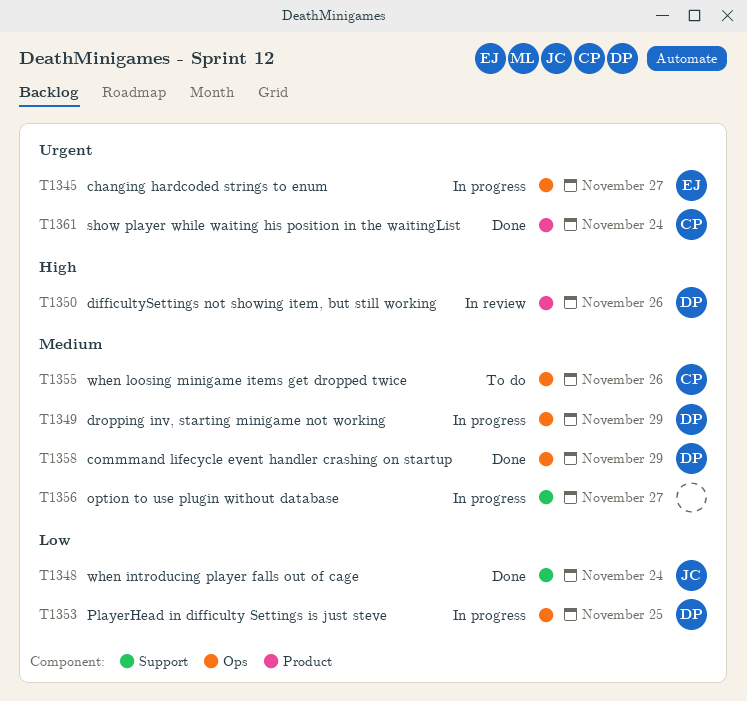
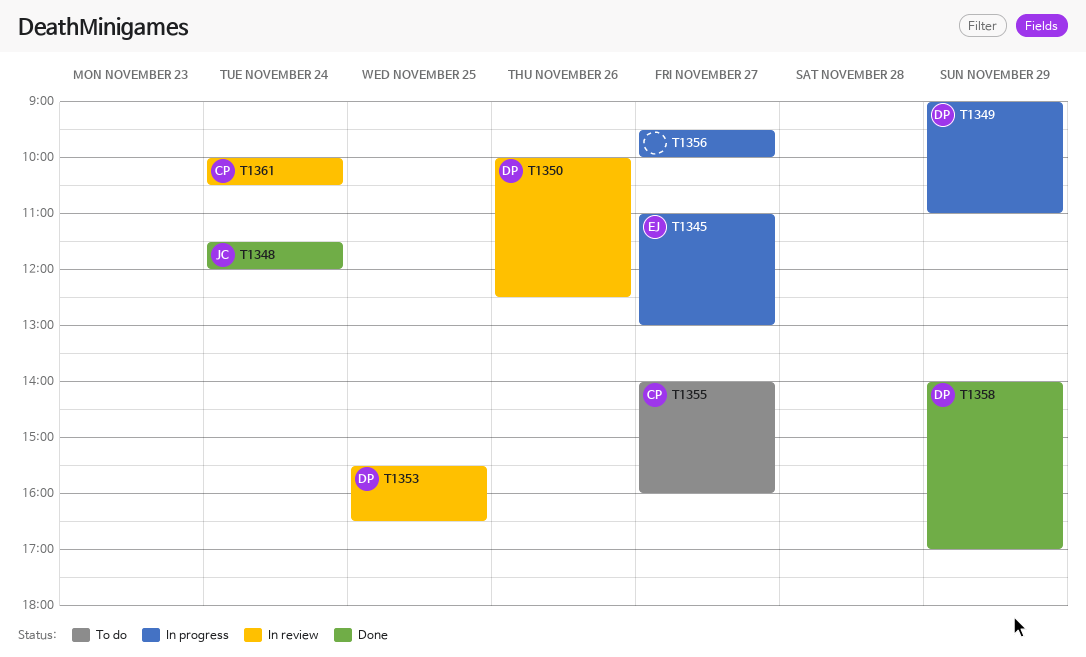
T1353, status: In progress -> In review
T1355, day: Nov 26 -> Nov 27
T1361, status: Done -> In review

